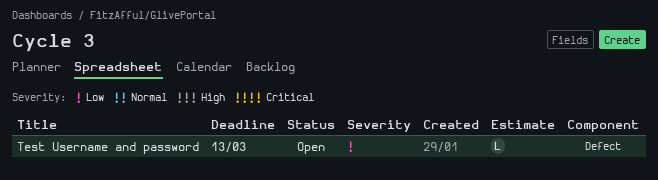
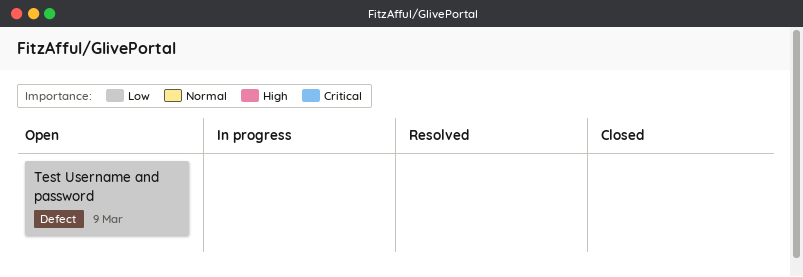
Test Username and password, due: Mar 13 -> Mar 9

